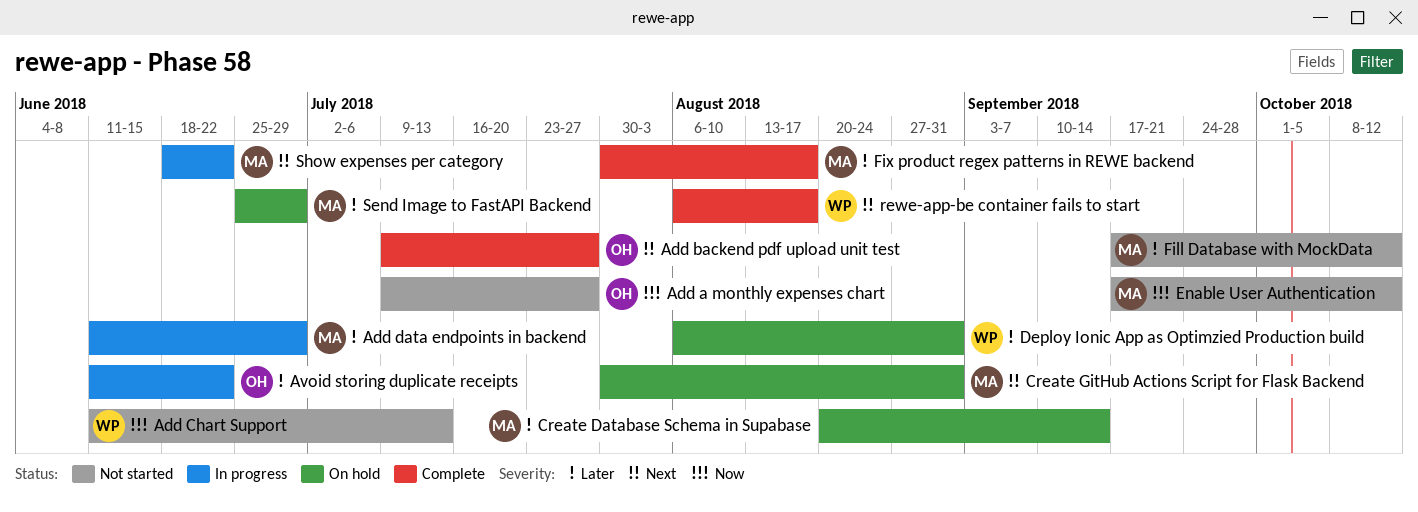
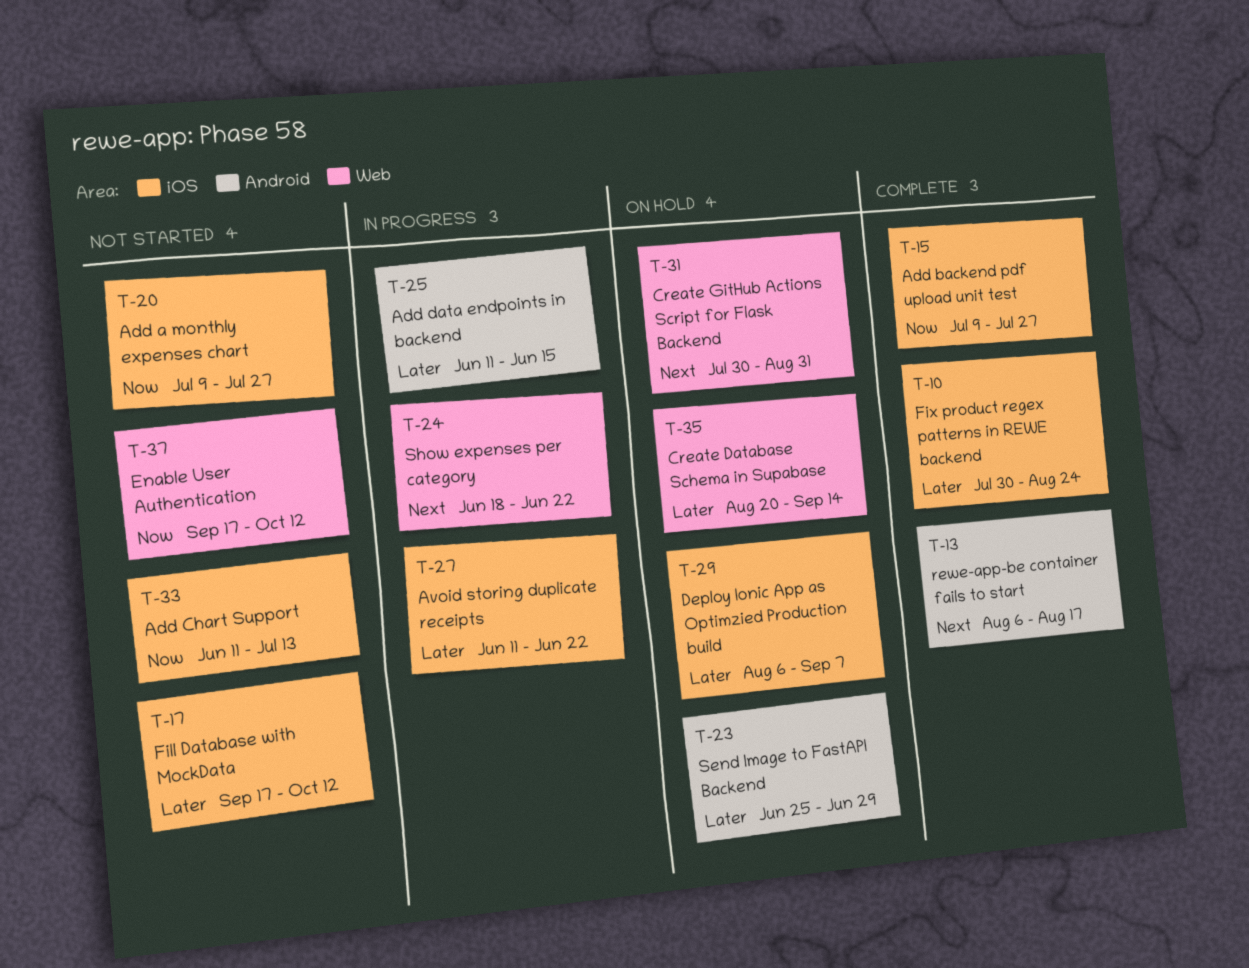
Add backend pdf upload unit test, priority: Next -> Now
Add data endpoints in backend, due: Jun 29 -> Jun 15
Deploy Ionic App as Optimzied Production build, due: Aug 31 -> Sep 7
Fix product regex patterns in REWE backend, due: Aug 17 -> Aug 24

